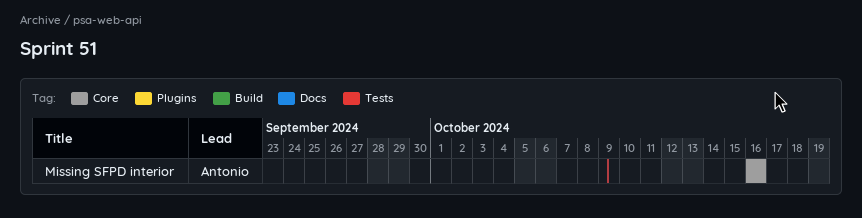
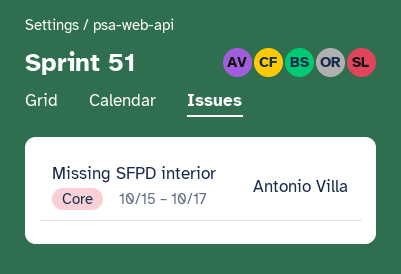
Missing SFPD interior, start: Oct 16 -> Oct 15
Missing SFPD interior, due: Oct 16 -> Oct 17

